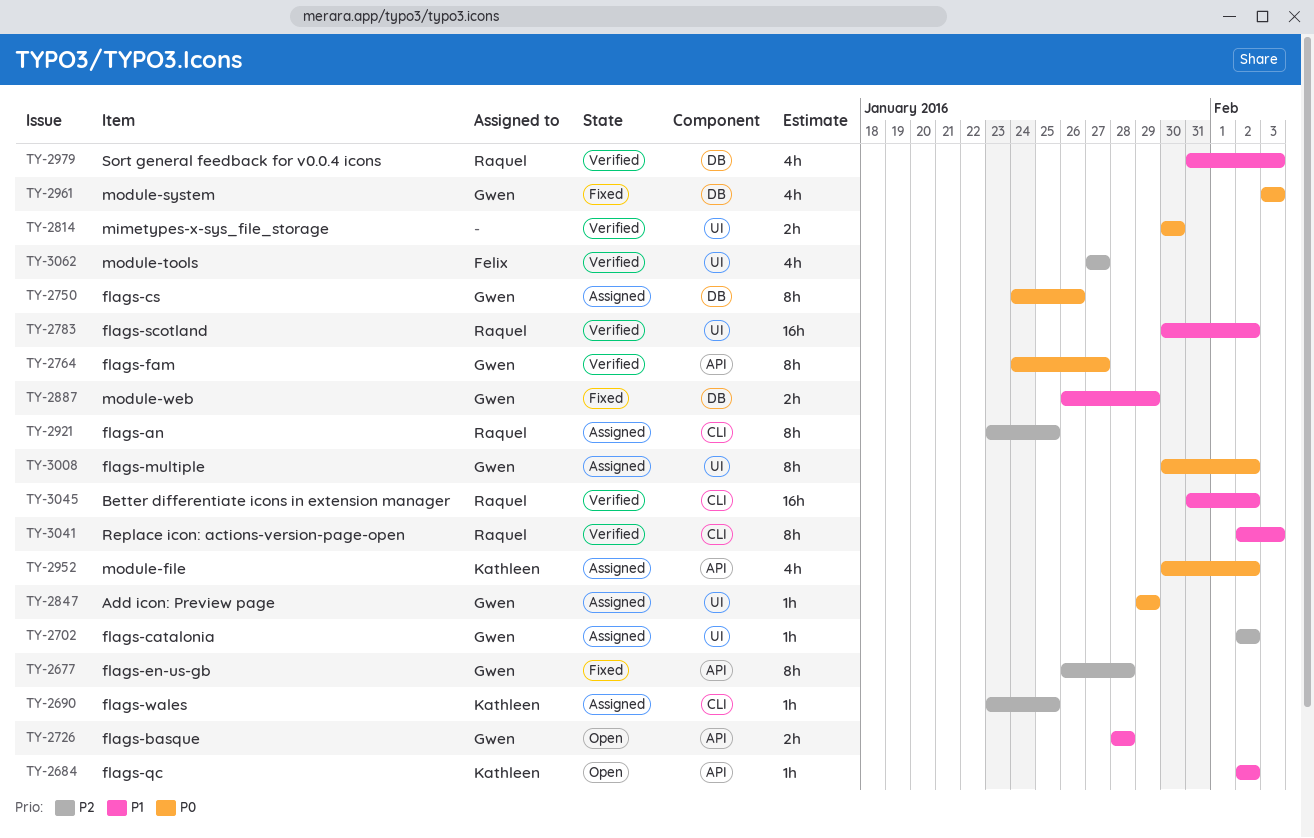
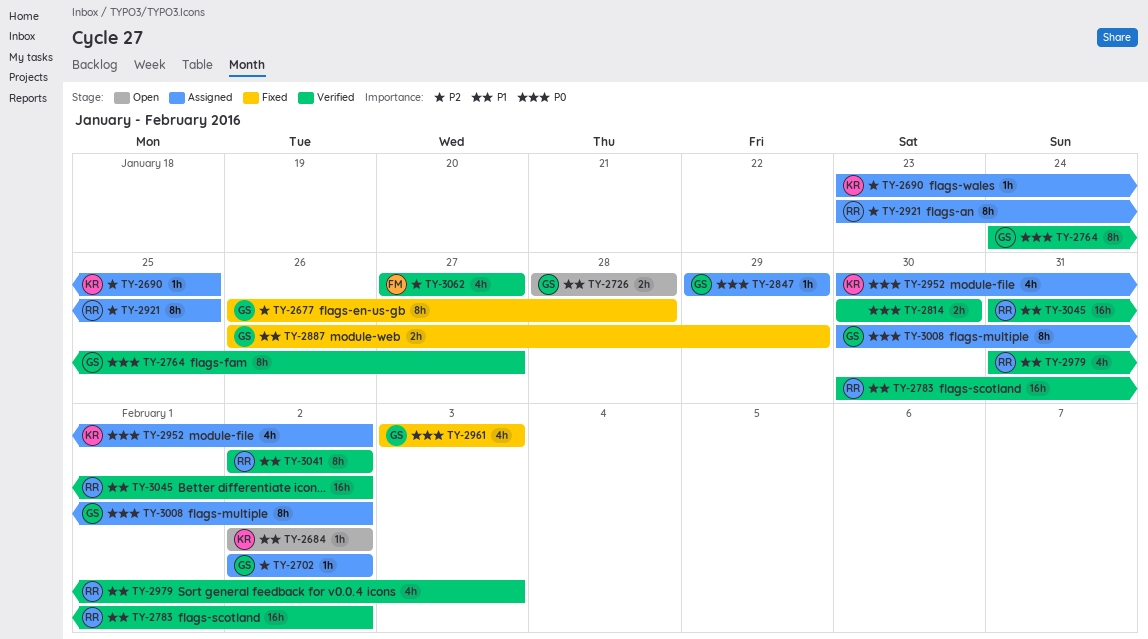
TY-2750: present -> none
TY-3041, due: Feb 3 -> Feb 2

